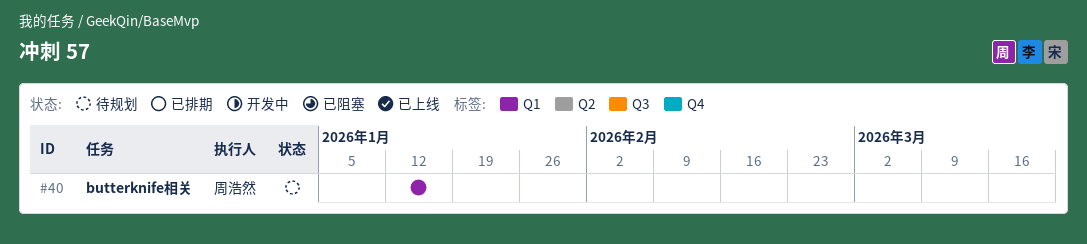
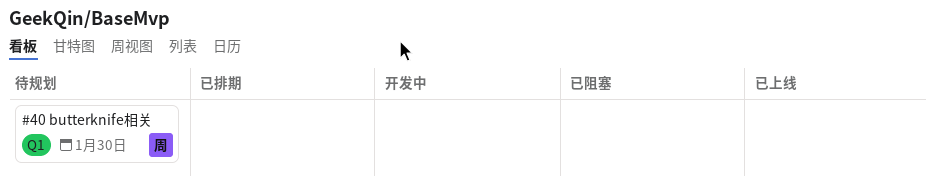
#40, due: Jan 16 -> Jan 30

